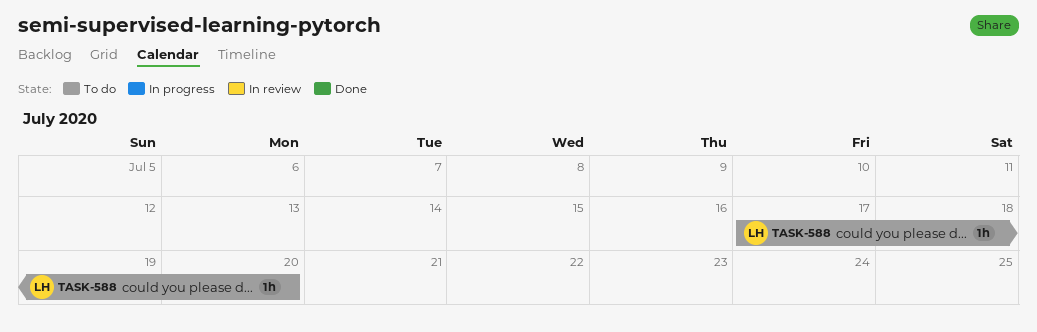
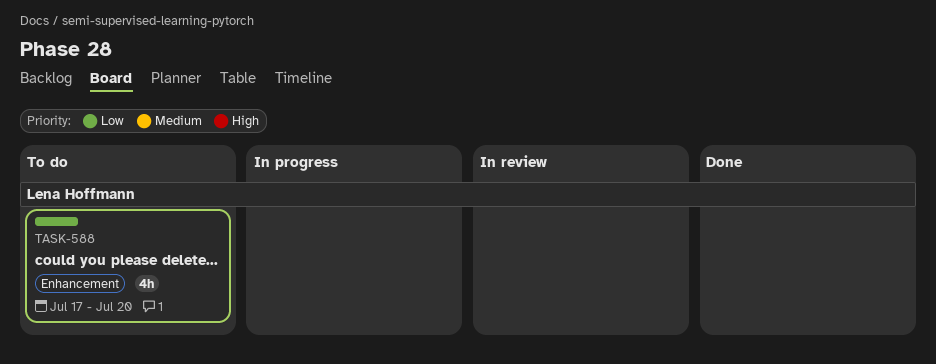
TASK-588, estimate: 1h -> 4h

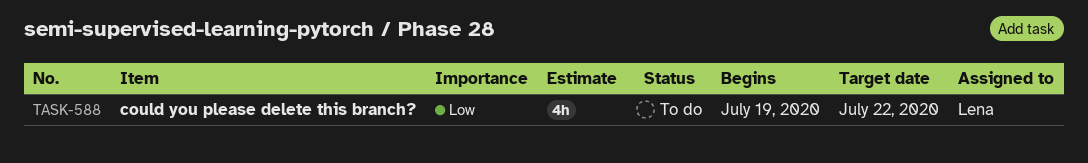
TASK-588, start: Jul 17 -> Jul 19
TASK-588, due: Jul 20 -> Jul 22

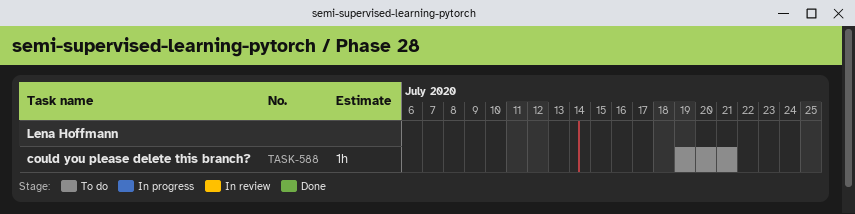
TASK-588, estimate: 4h -> 1h
TASK-588, due: Jul 22 -> Jul 21

